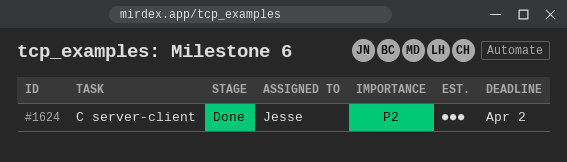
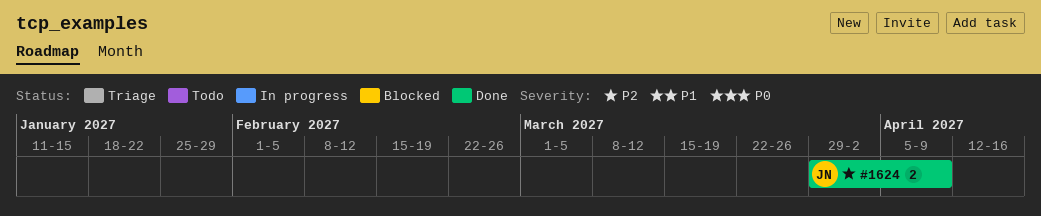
#1624, estimate: 3 -> 2
#1624, due: Apr 2 -> Apr 9

